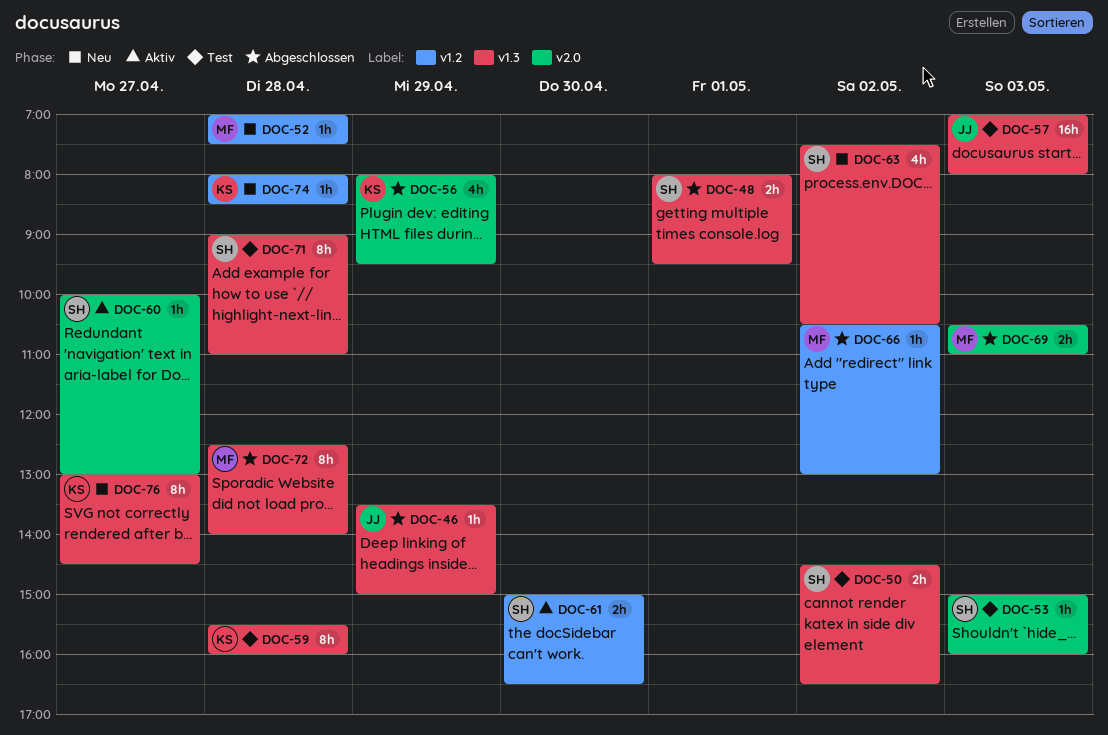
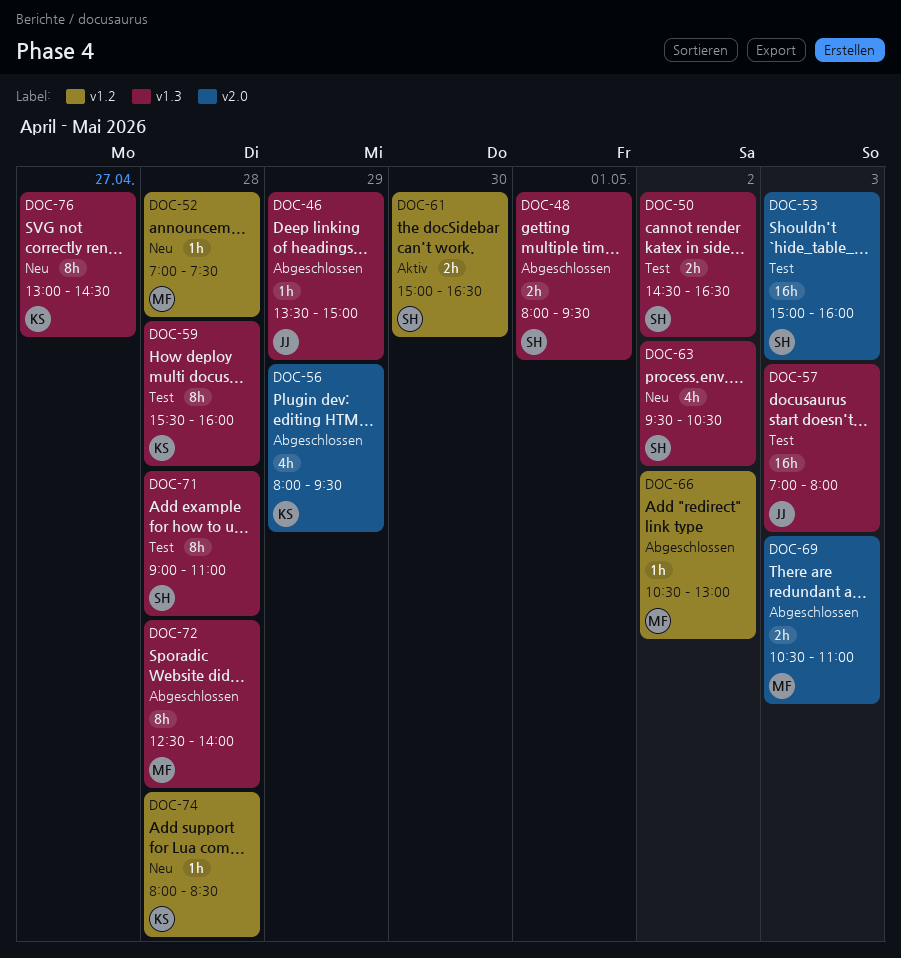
DOC-53, estimate: 1h -> 16h
DOC-60: present -> none
DOC-63, begins: 07:30 -> 09:30

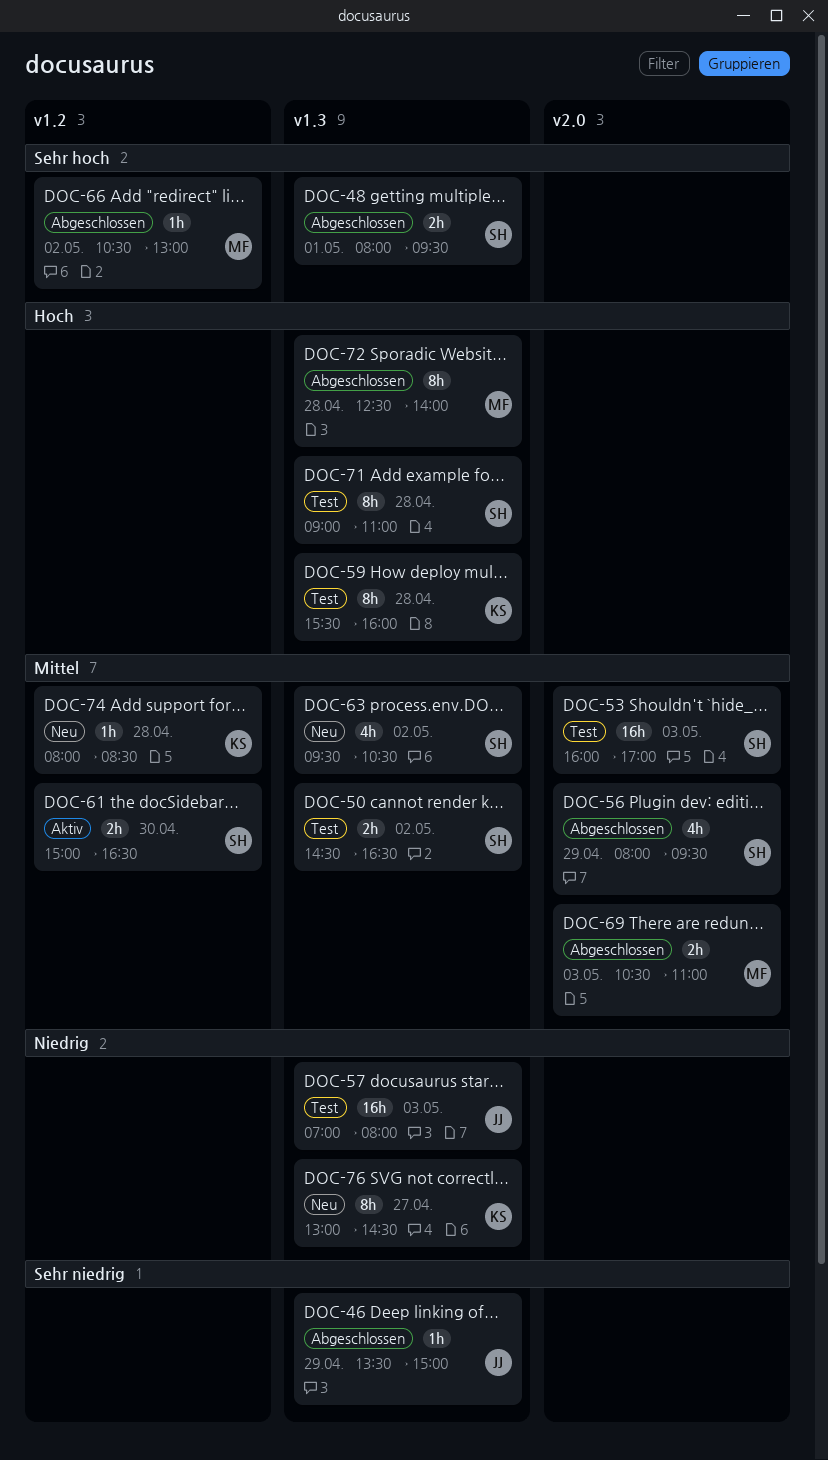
DOC-52: present -> none
DOC-53, begins: 15:00 -> 16:00
DOC-53, ends: 16:00 -> 17:00
DOC-56, owner: KS -> SH

